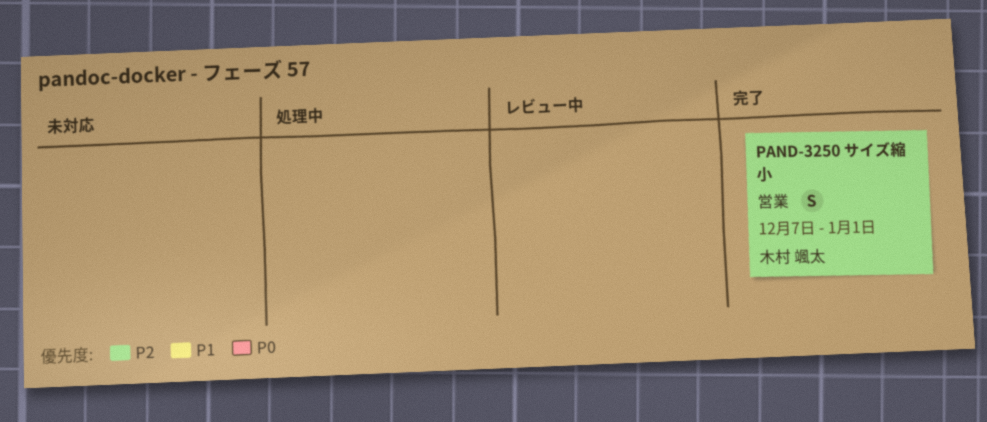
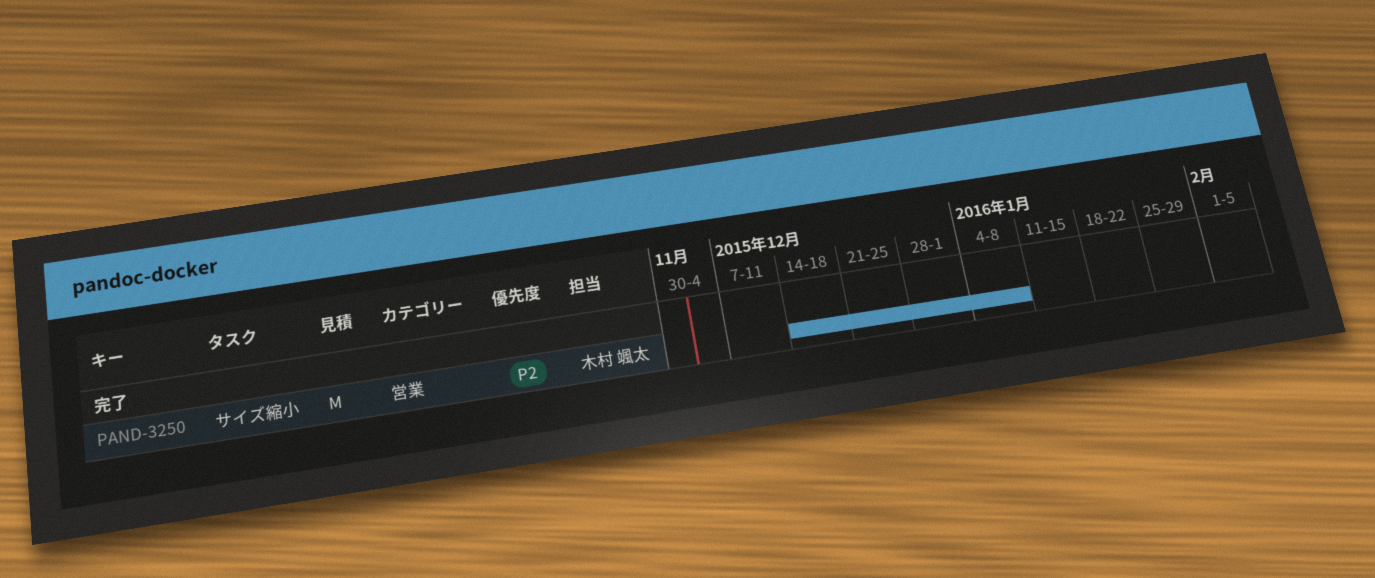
PAND-3250, estimate: S -> M
PAND-3250, start: Dec 7 -> Dec 14
PAND-3250, due: Jan 1 -> Jan 8

